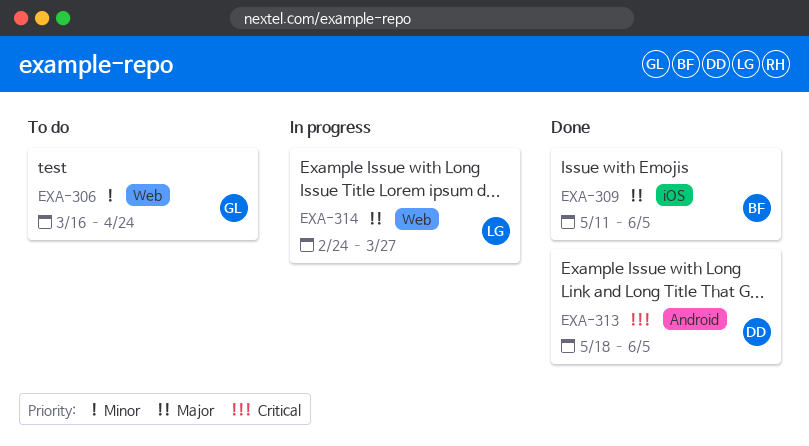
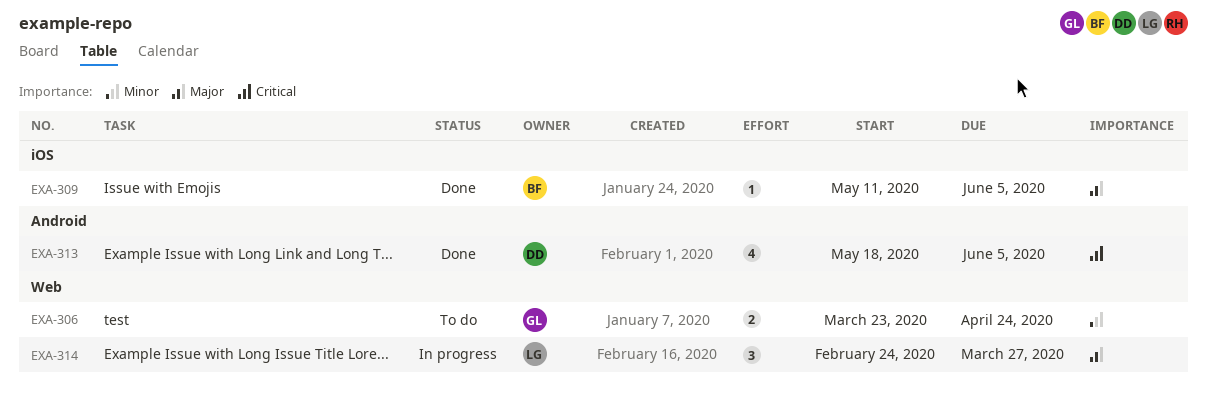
EXA-306, start: Mar 16 -> Mar 23

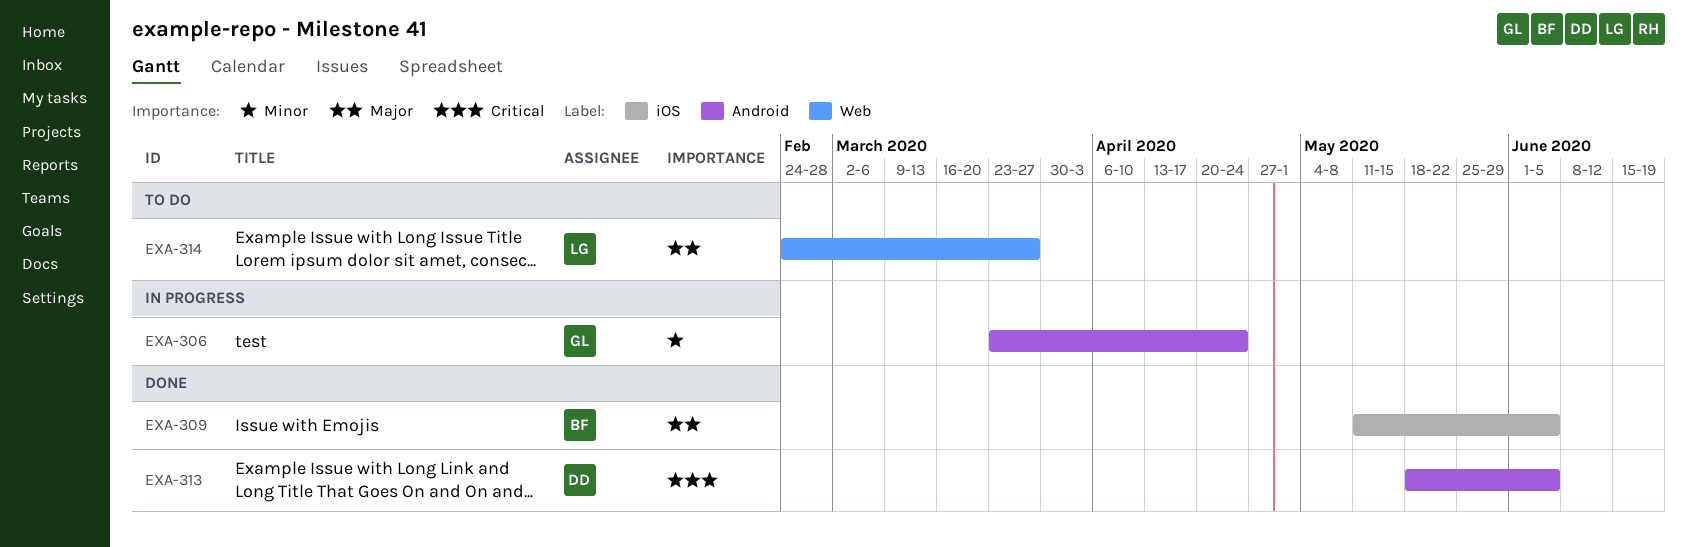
EXA-306, status: To do -> In progress
EXA-306, label: Web -> Android
EXA-314, status: In progress -> To do

